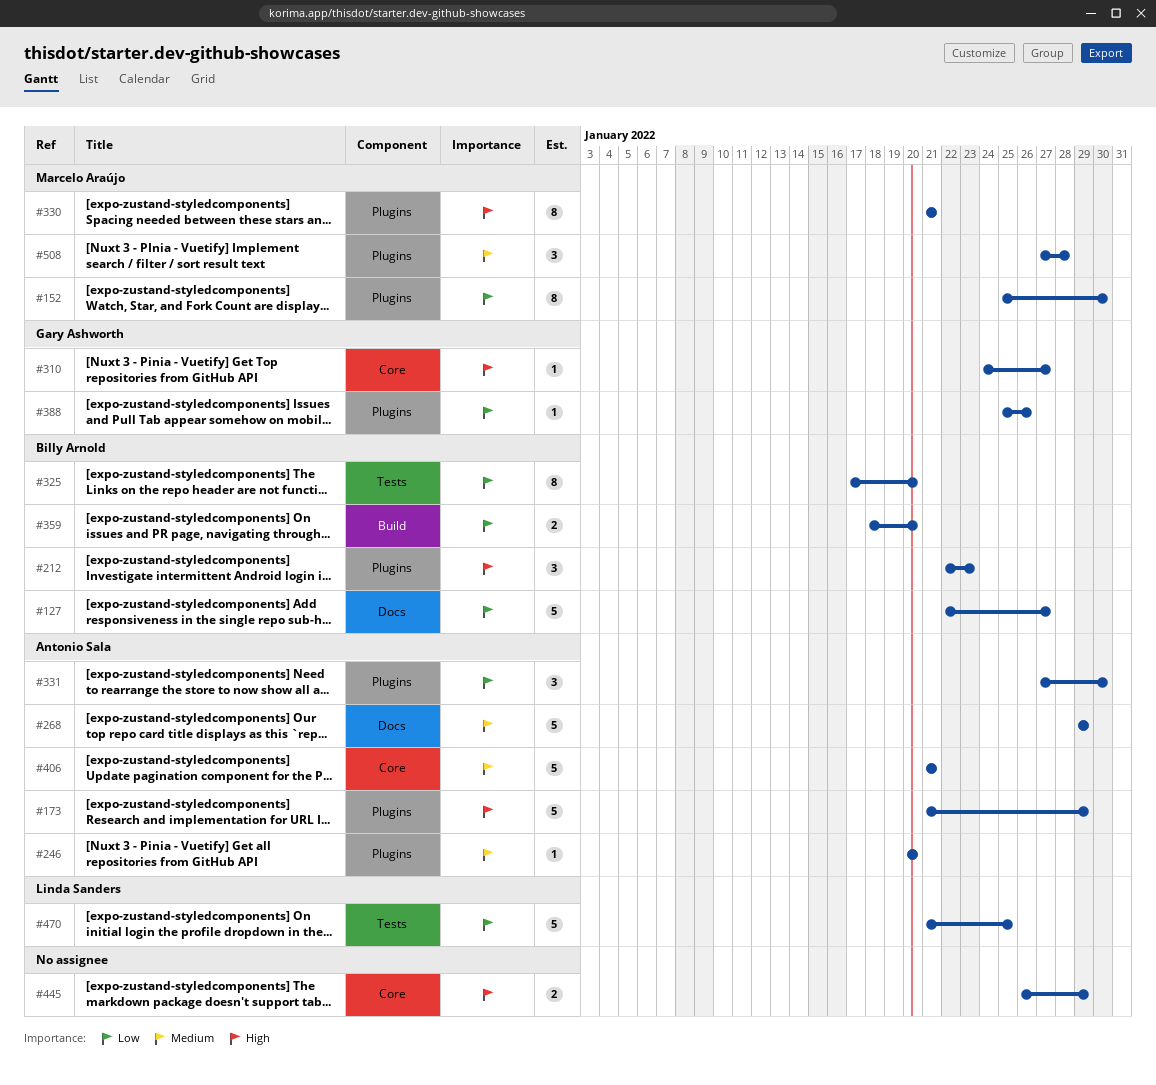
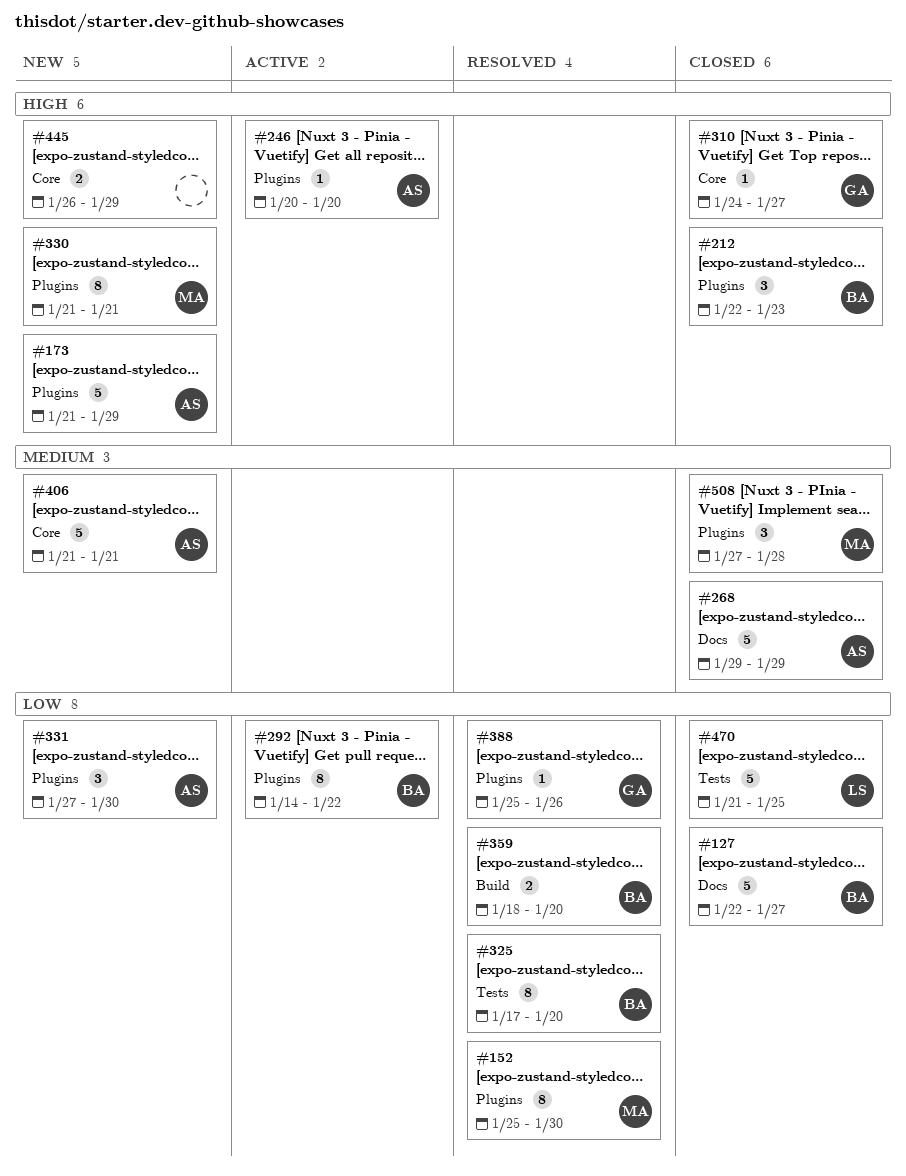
#246, priority: Medium -> High
#292: none -> present

